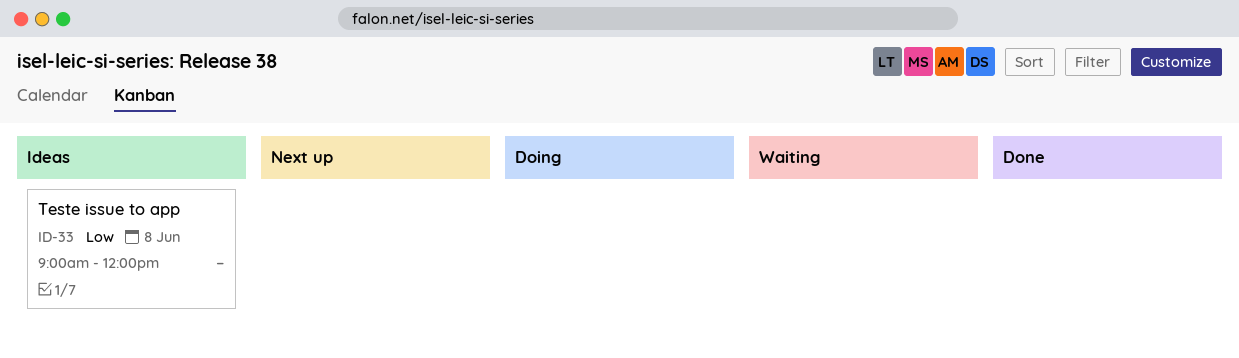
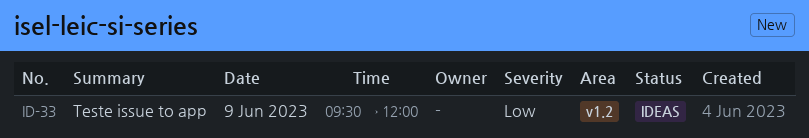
ID-33, day: Jun 8 -> Jun 9
ID-33, begins: 09:00 -> 09:30

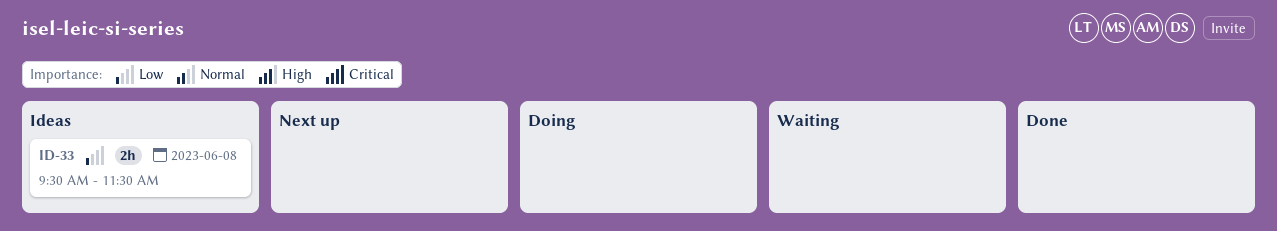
ID-33, day: Jun 9 -> Jun 8
ID-33, ends: 12:00 -> 11:30

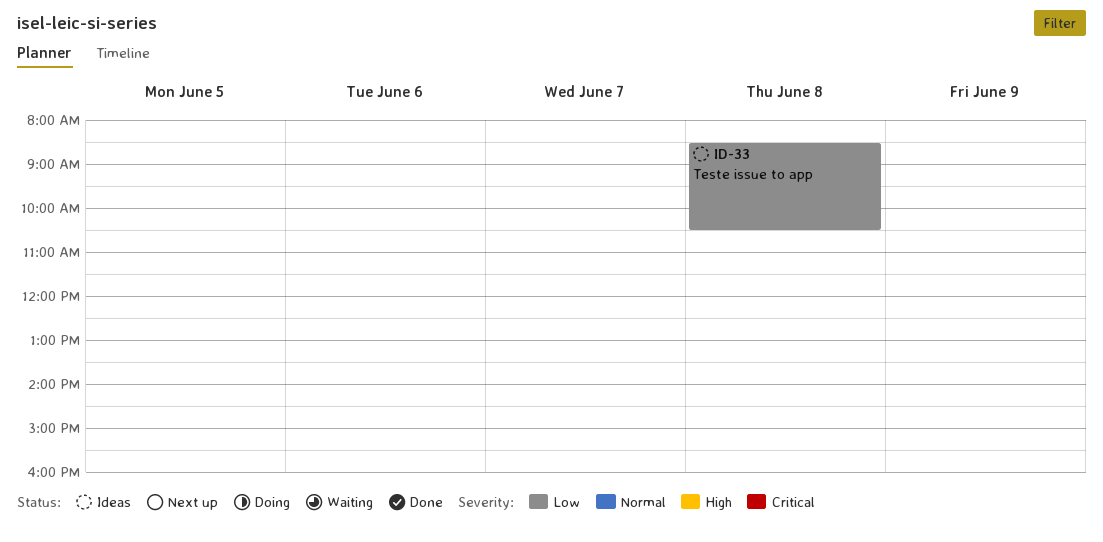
ID-33, begins: 09:30 -> 08:30
ID-33, ends: 11:30 -> 10:30

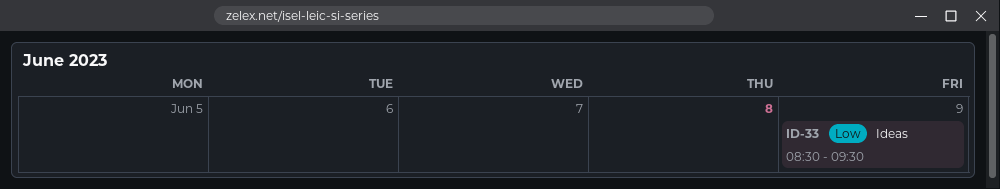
ID-33, day: Jun 8 -> Jun 9
ID-33, ends: 10:30 -> 09:30

